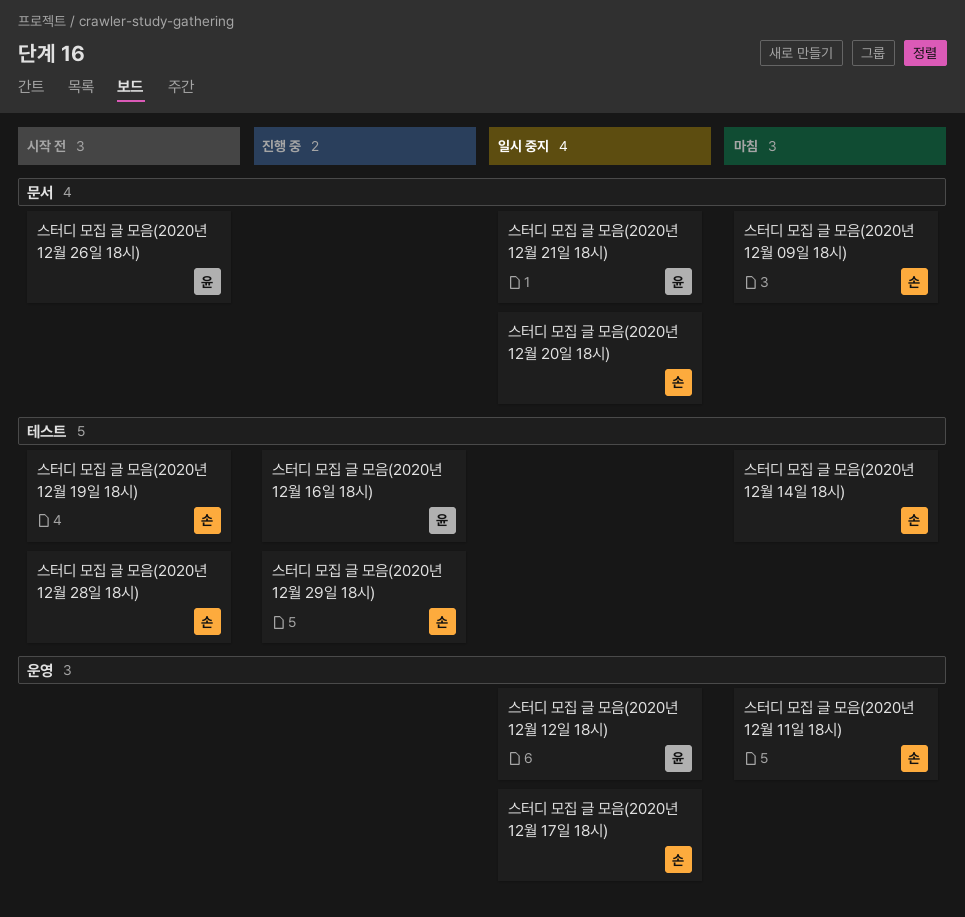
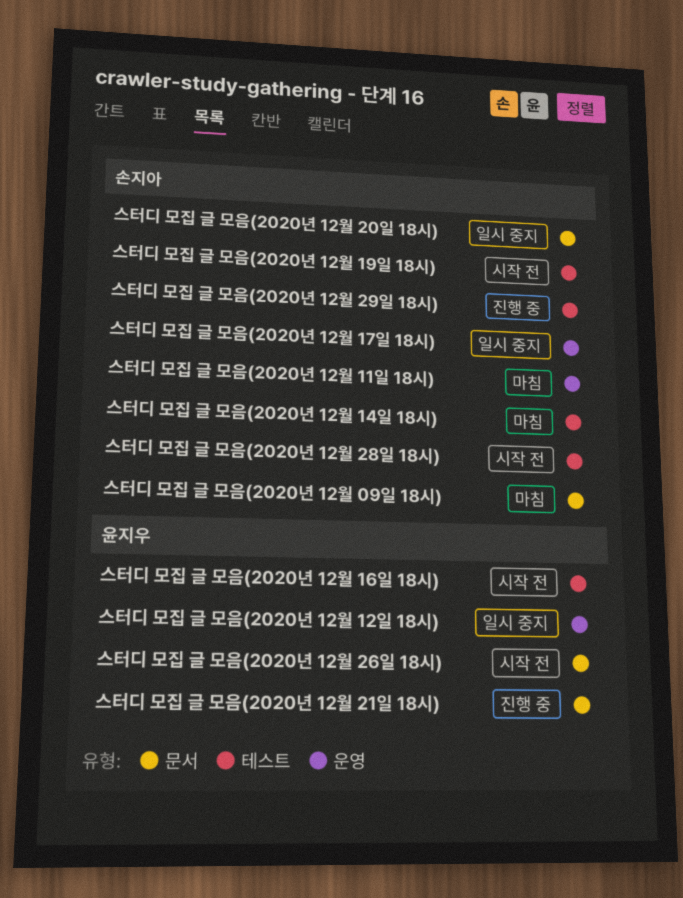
스터디 모집 글 모음(2020년 12월 16일 18시), status: 진행 중 -> 시작 전
스터디 모집 글 모음(2020년 12월 21일 18시), status: 일시 중지 -> 진행 중

